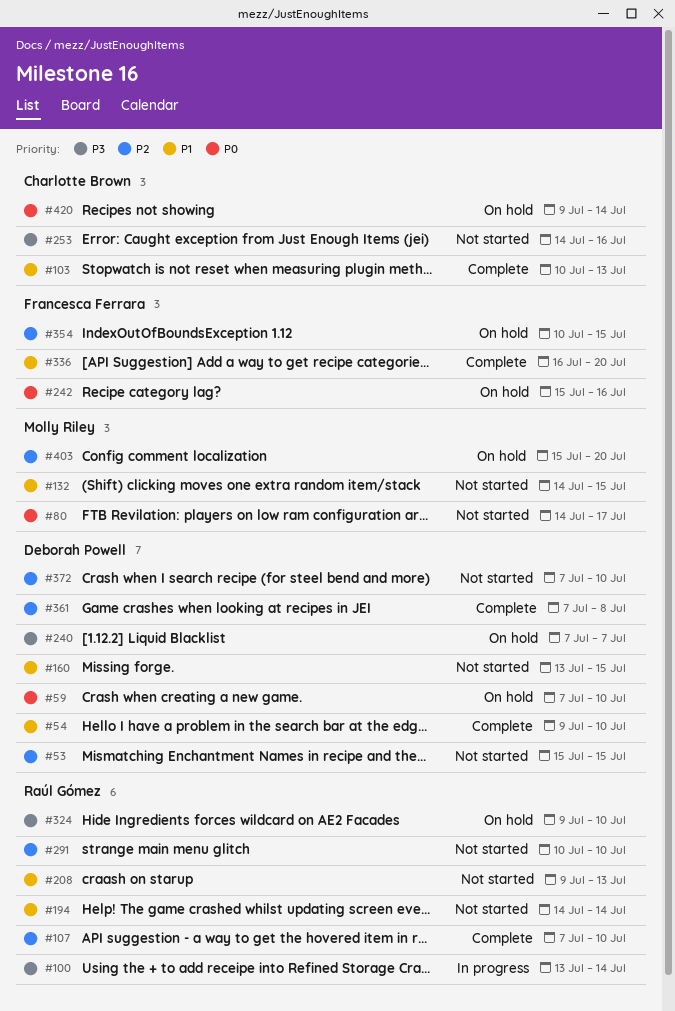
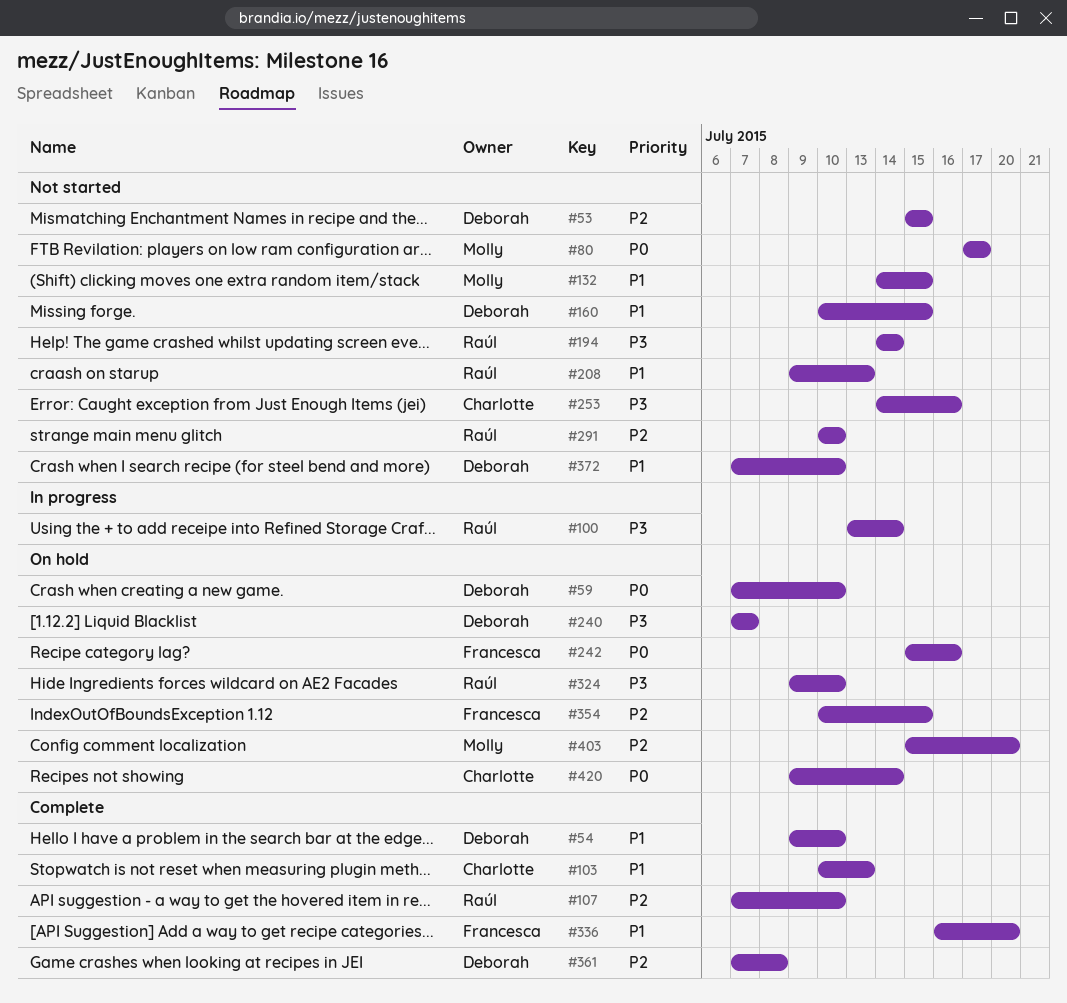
#80, start: Jul 14 -> Jul 17
#160, start: Jul 13 -> Jul 10
#194, priority: P1 -> P3
#372, priority: P2 -> P1

